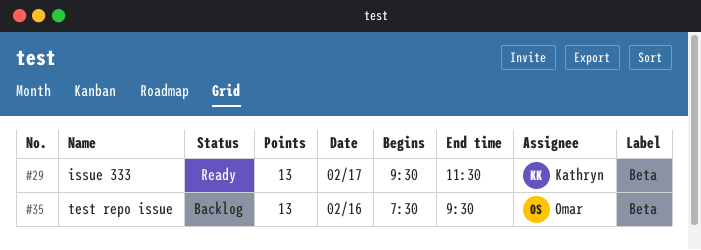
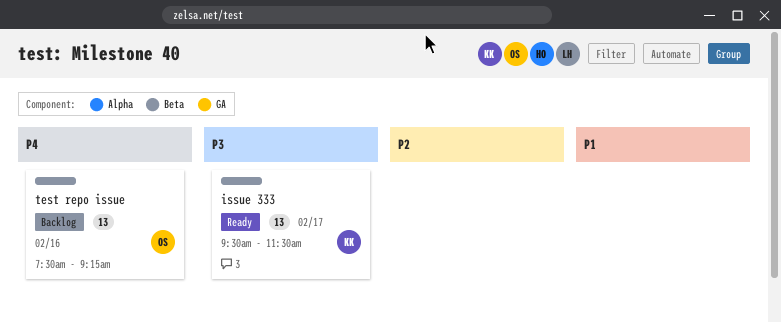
test repo issue, ends: 09:30 -> 09:15

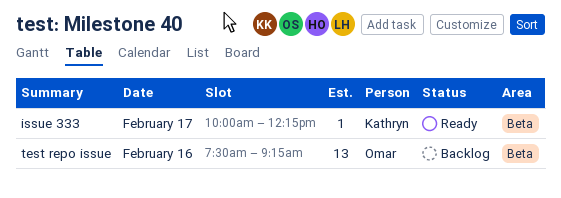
issue 333, estimate: 13 -> 1
issue 333, begins: 09:30 -> 10:00
issue 333, ends: 11:30 -> 12:15

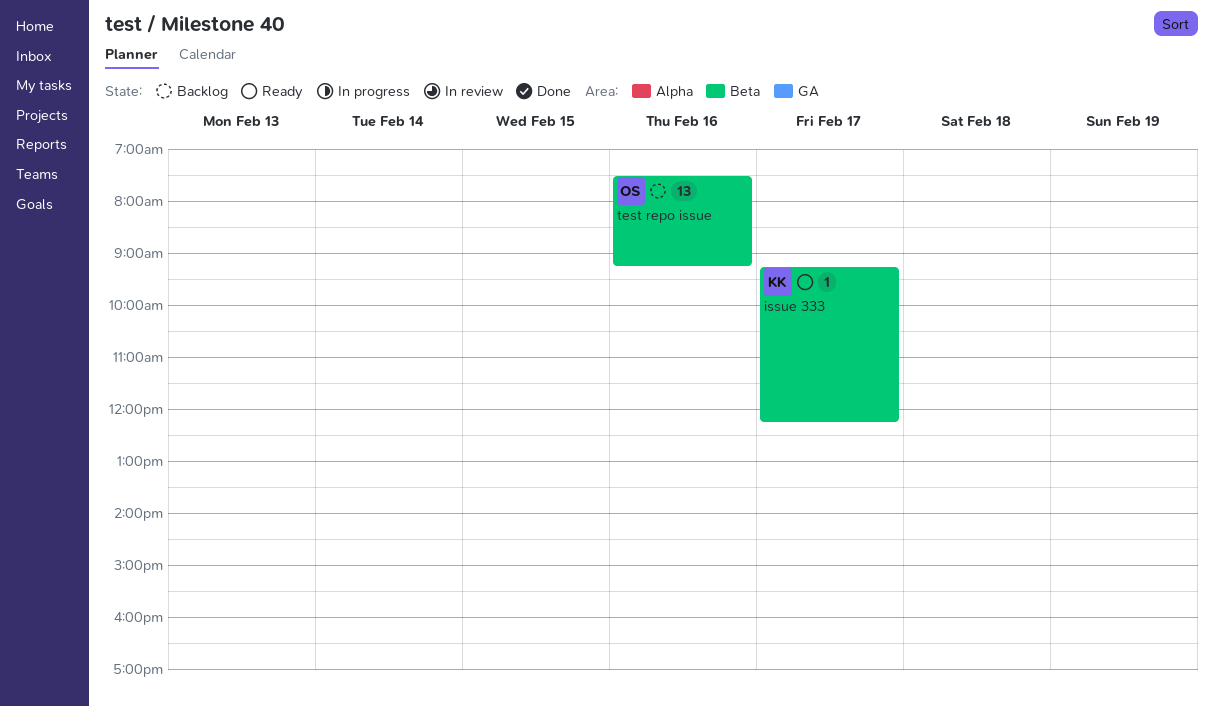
issue 333, begins: 10:00 -> 09:15

